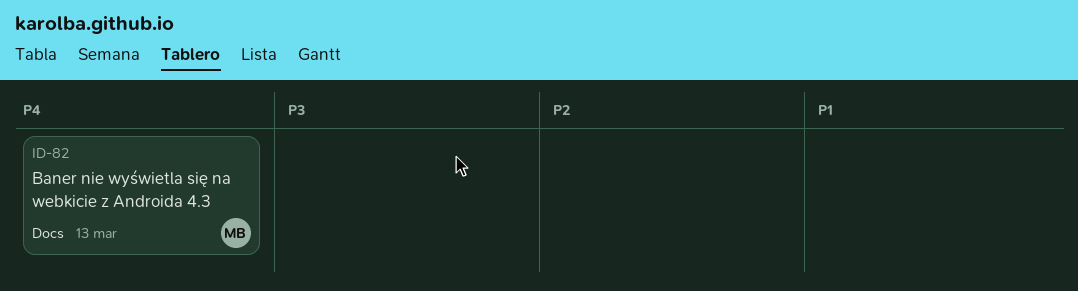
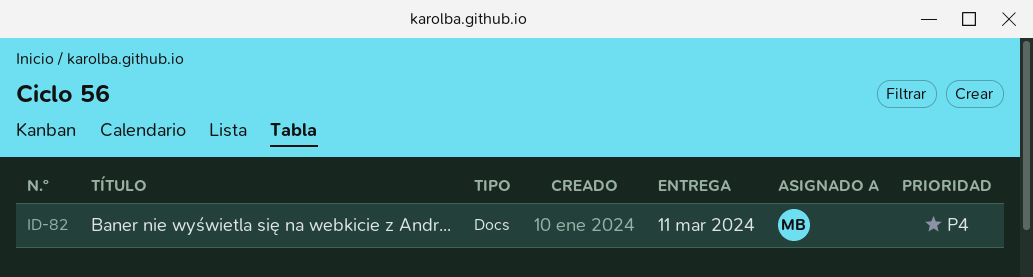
ID-82, due: Mar 13 -> Mar 11

